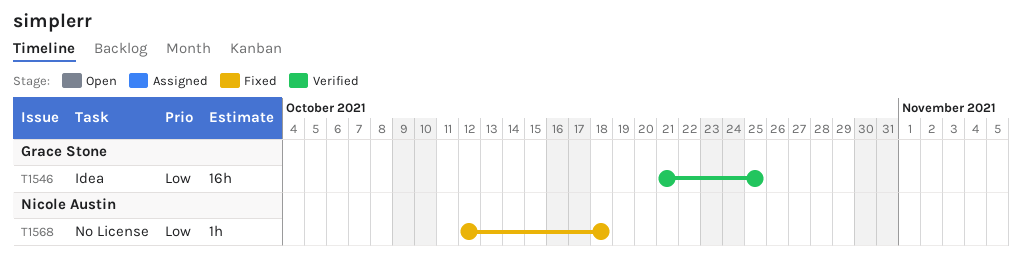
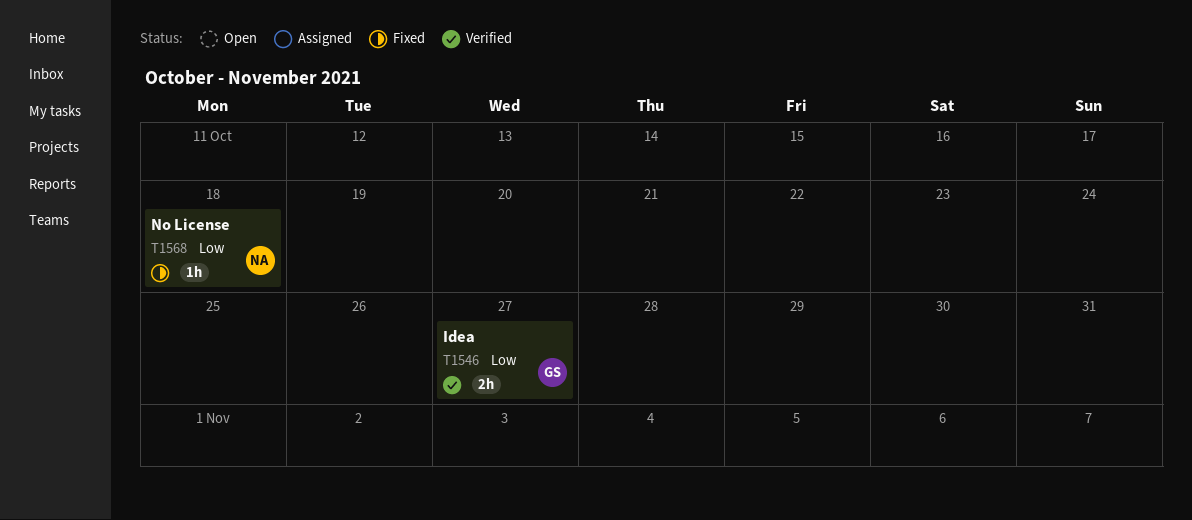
T1546, estimate: 16h -> 2h
T1546, due: Oct 25 -> Oct 27

